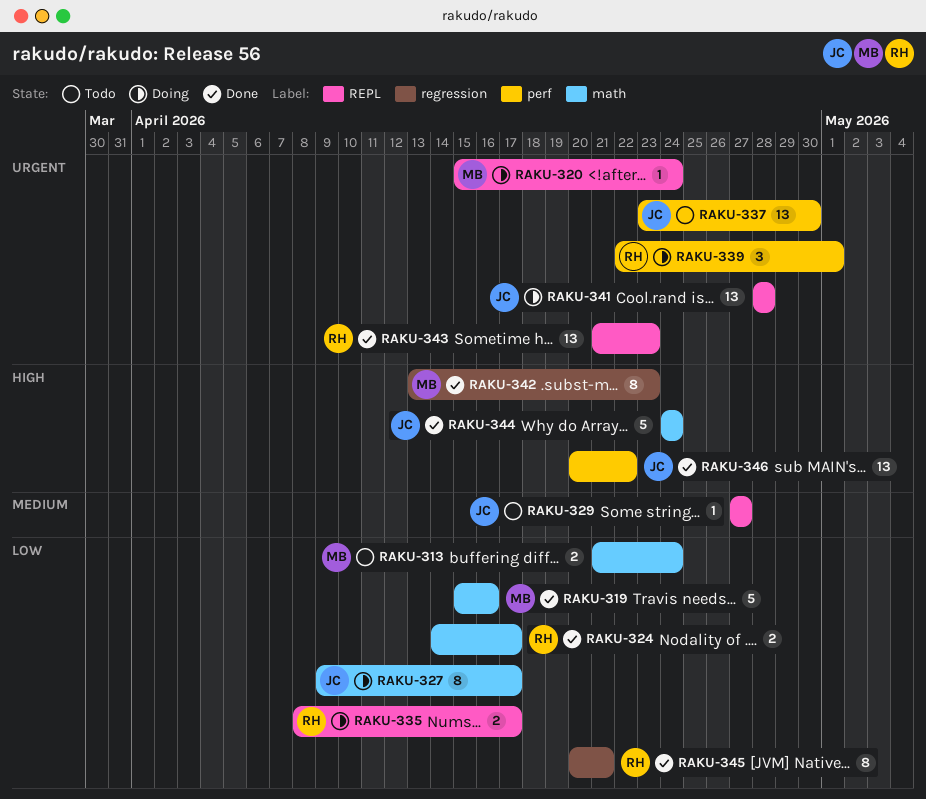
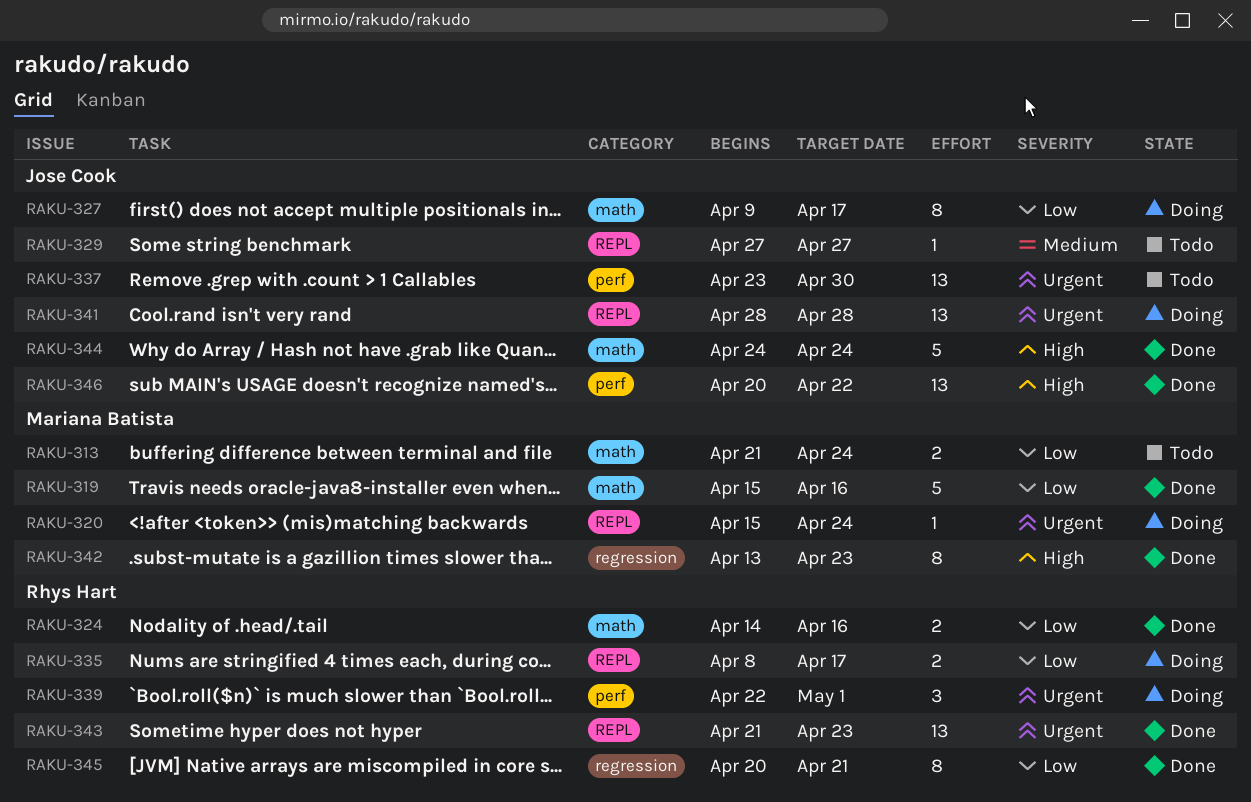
RAKU-324, due: Apr 17 -> Apr 16

